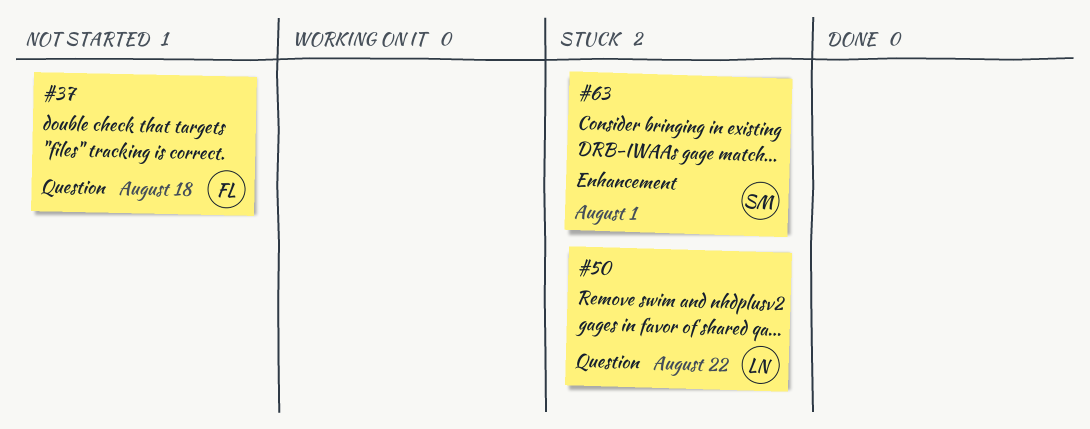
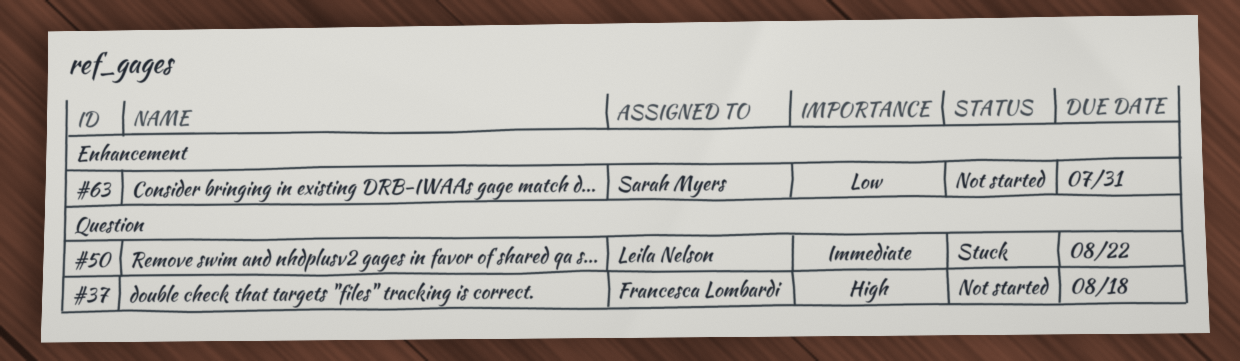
#63, status: Stuck -> Not started
#63, due: Aug 1 -> Jul 31

